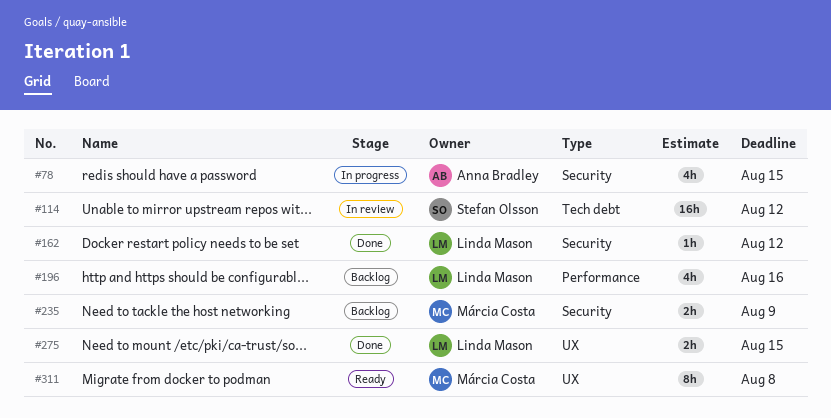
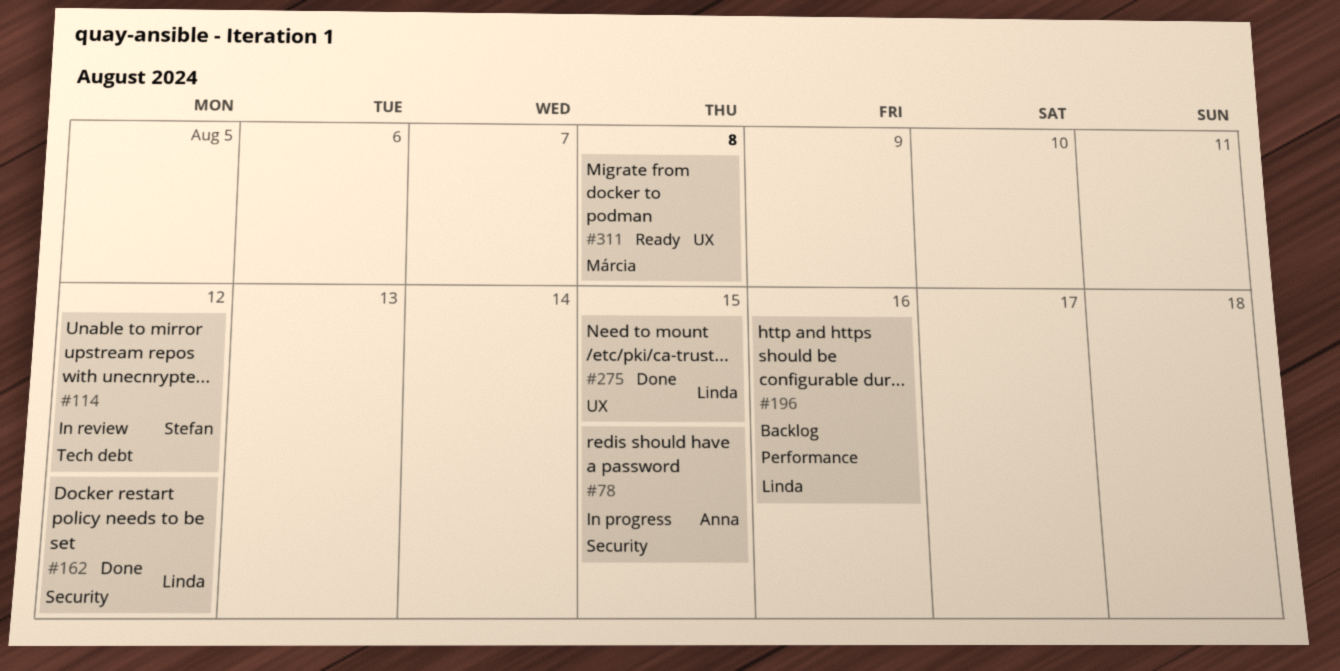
#235: present -> none

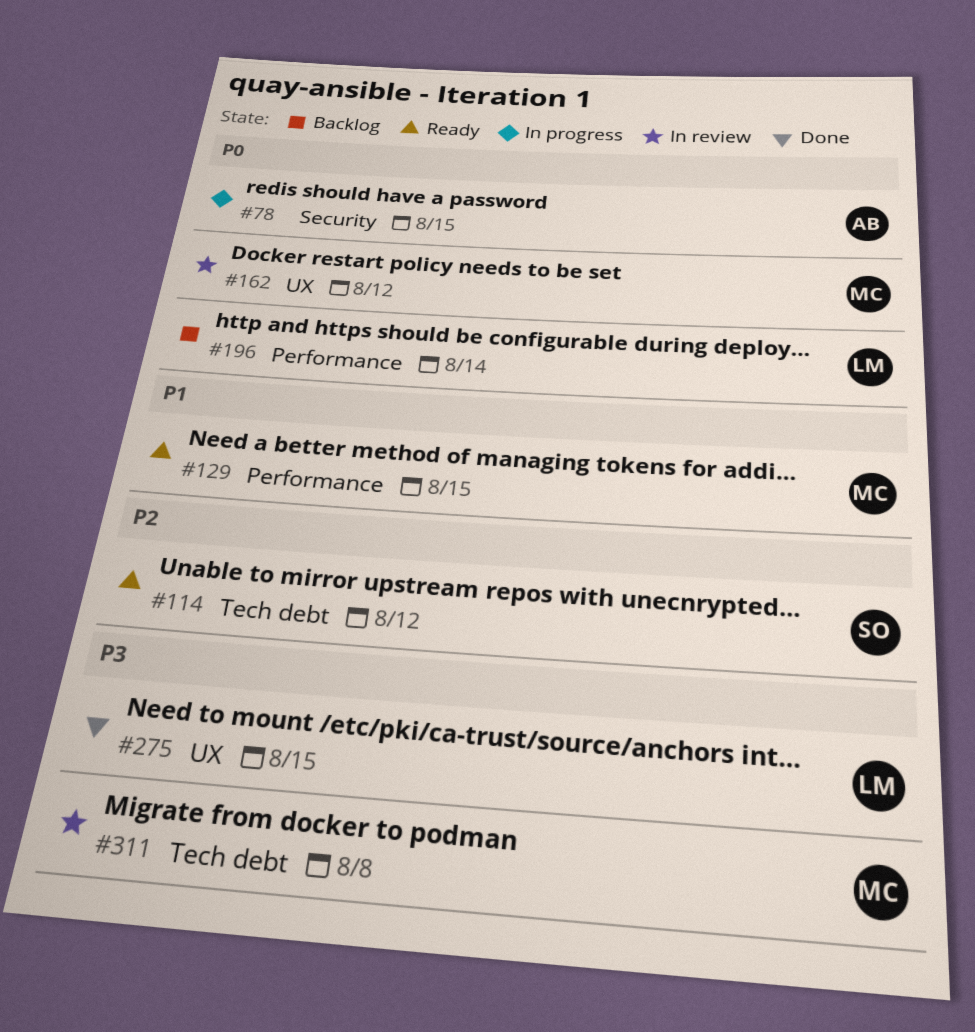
#114, status: In review -> Ready
#129: none -> present
#162, status: Done -> In review
#162, owner: Linda -> Márcia
#162, label: Security -> UX
#196, due: Aug 16 -> Aug 14
#311, status: Ready -> In review
#311, label: UX -> Tech debt

